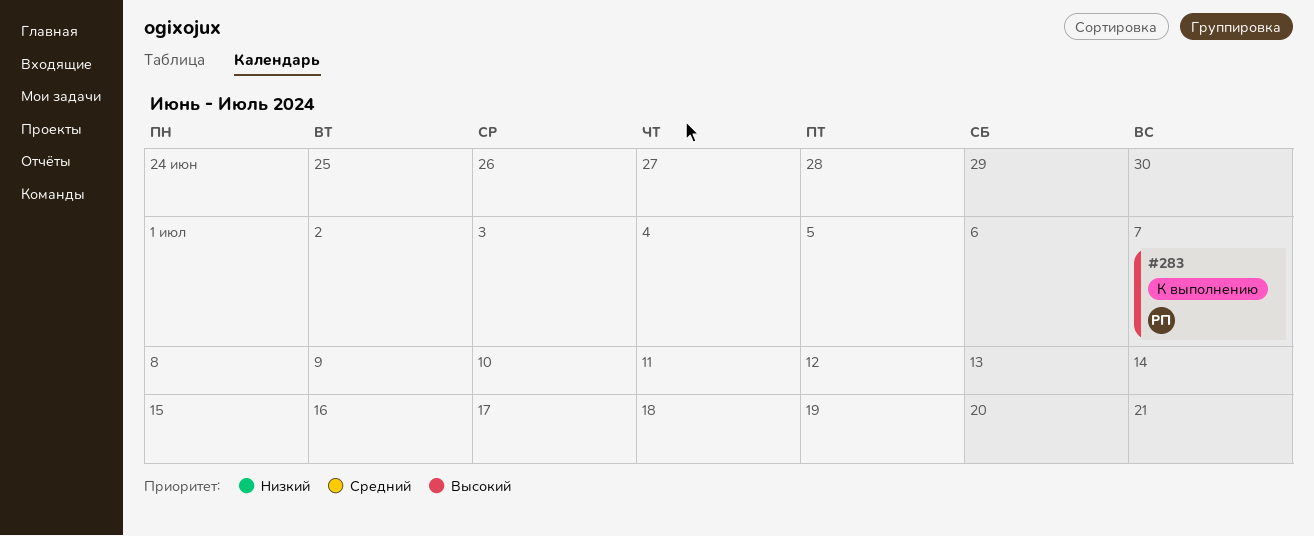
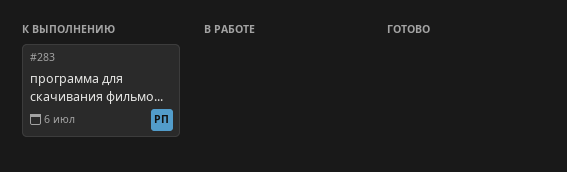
#283, due: Jul 7 -> Jul 6

